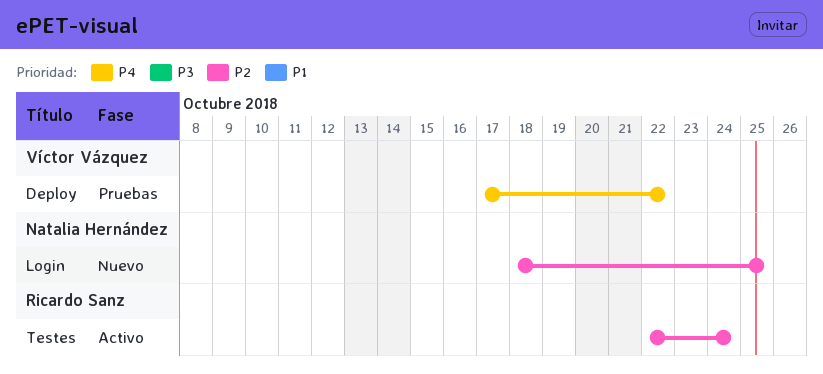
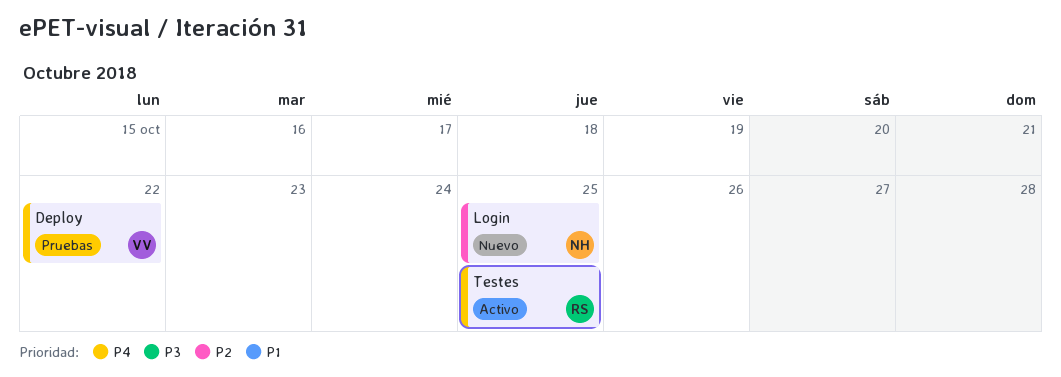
Testes, priority: P2 -> P4
Testes, due: Oct 24 -> Oct 25

